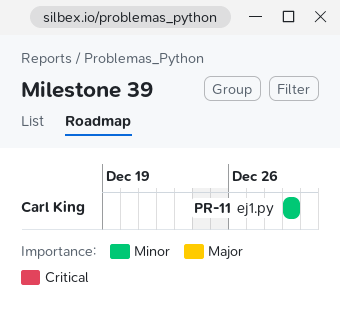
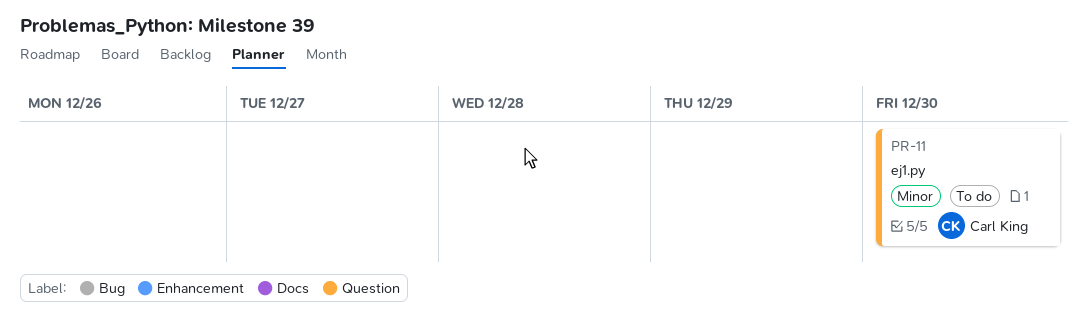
PR-11, due: Dec 29 -> Dec 30

